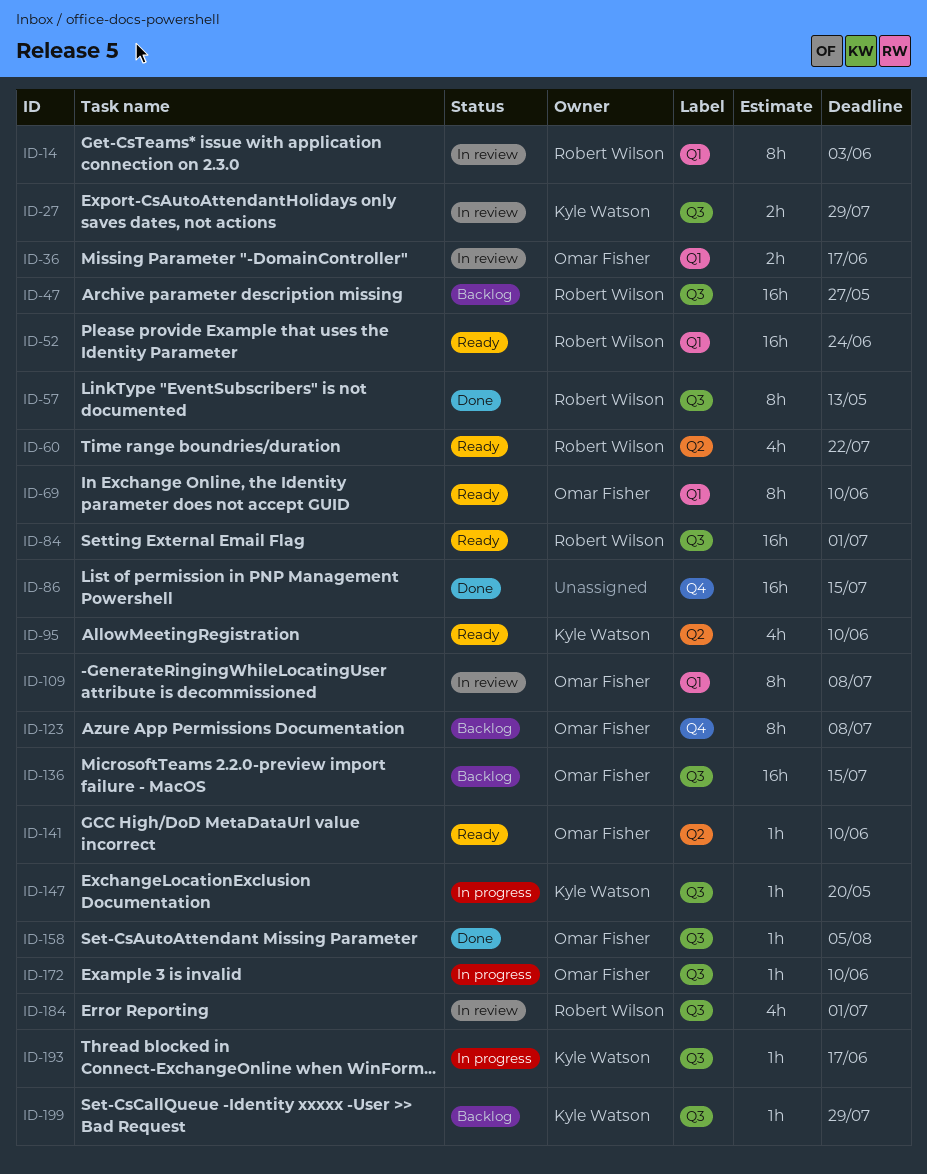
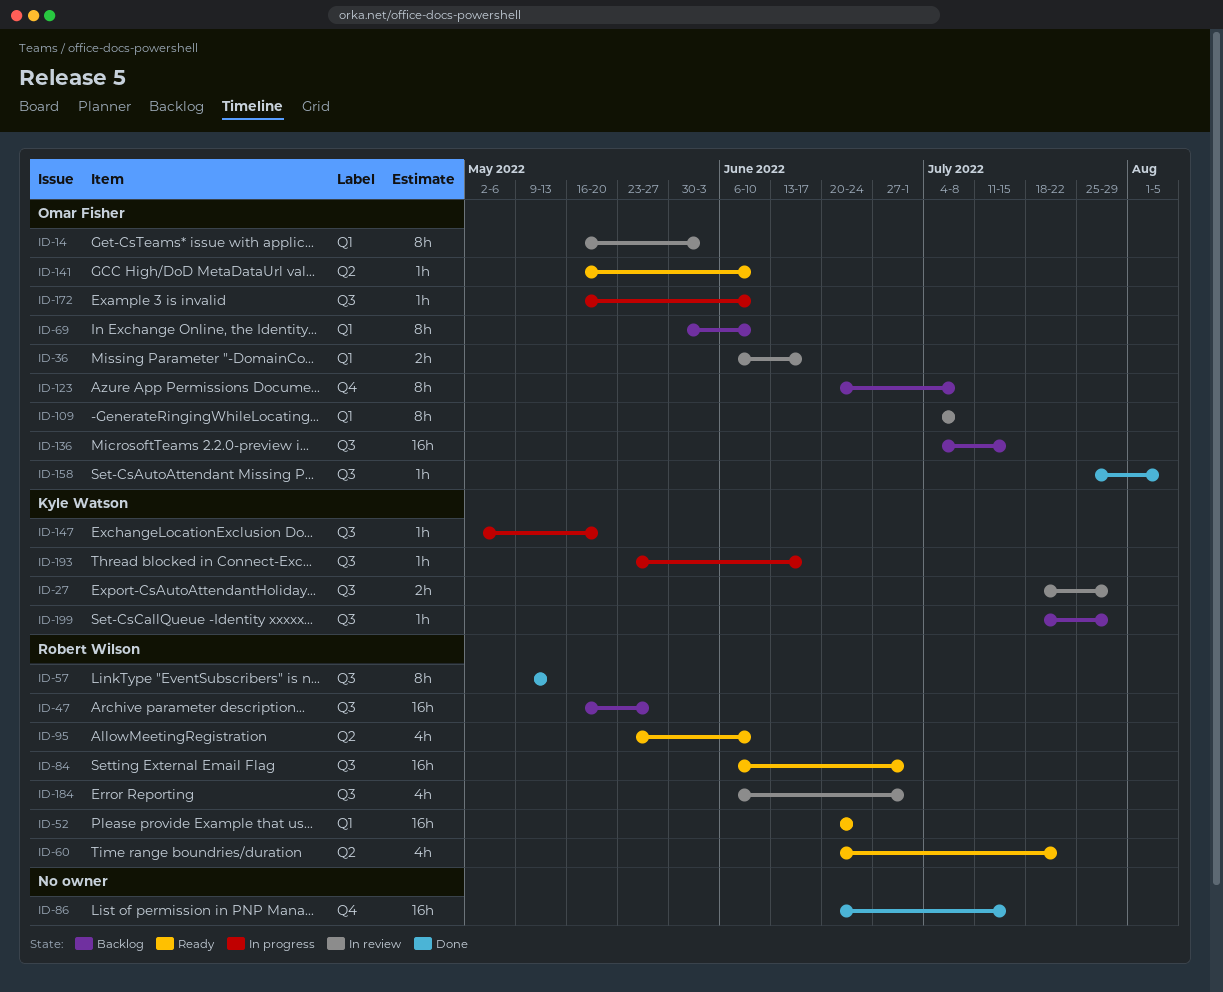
ID-14, owner: Robert Wilson -> Omar Fisher
ID-69, status: Ready -> Backlog
ID-95, owner: Kyle Watson -> Robert Wilson

